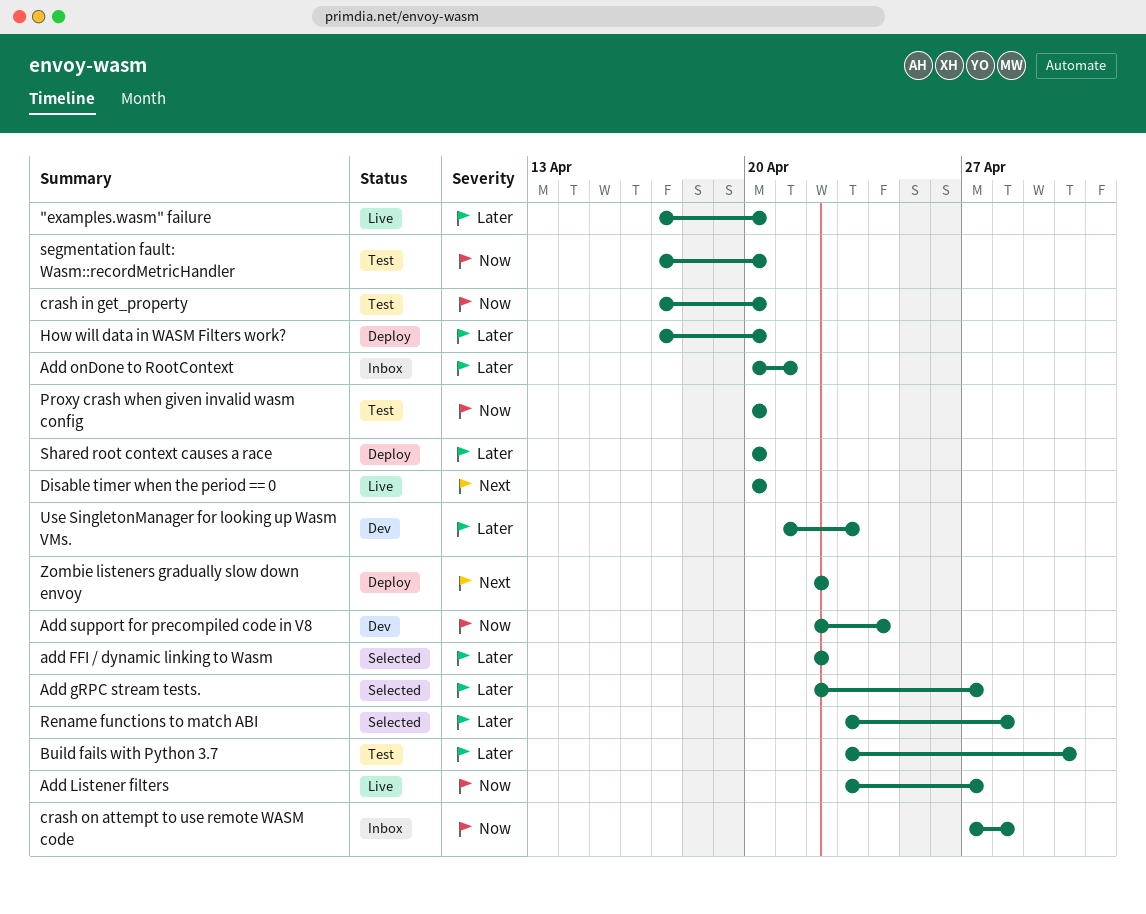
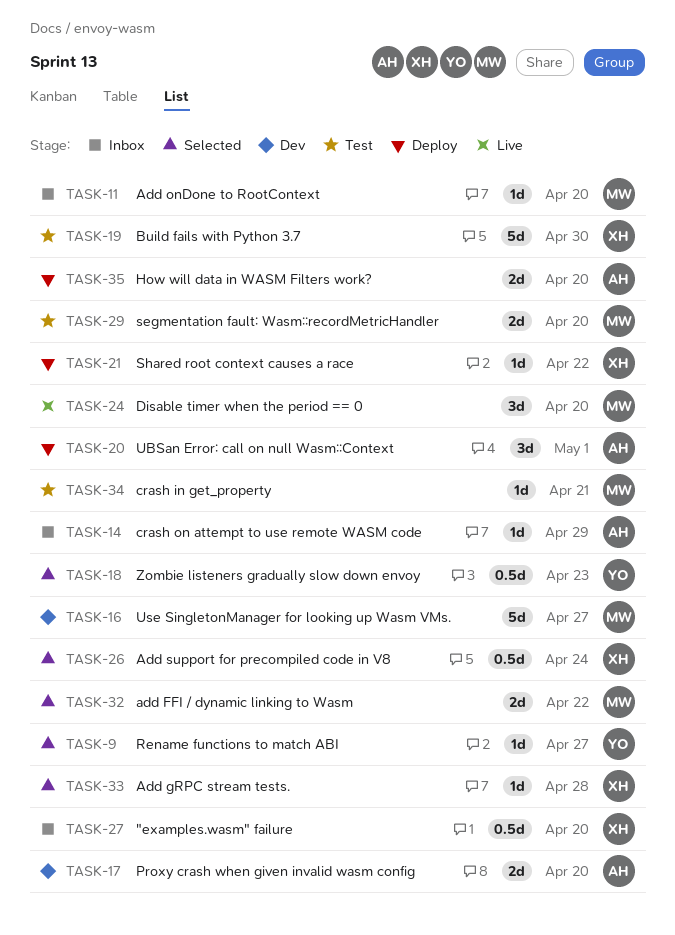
"examples.wasm" failure, status: Live -> Inbox
Add gRPC stream tests., due: Apr 27 -> Apr 28
Add Listener filters: present -> none
Add onDone to RootContext, due: Apr 21 -> Apr 20
Add support for precompiled code in V8, status: Dev -> Selected
crash in get_property, due: Apr 20 -> Apr 21
crash on attempt to use remote WASM code, due: Apr 28 -> Apr 29
Proxy crash when given invalid wasm config, status: Test -> Dev
Rename functions to match ABI, due: Apr 28 -> Apr 27
Shared root context causes a race, due: Apr 20 -> Apr 22
UBSan Error: call on null Wasm::Context: none -> present
Use SingletonManager for looking up Wasm VMs., due: Apr 23 -> Apr 27
Zombie listeners gradually slow down envoy, status: Deploy -> Selected
Zombie listeners gradually slow down envoy, due: Apr 22 -> Apr 23

